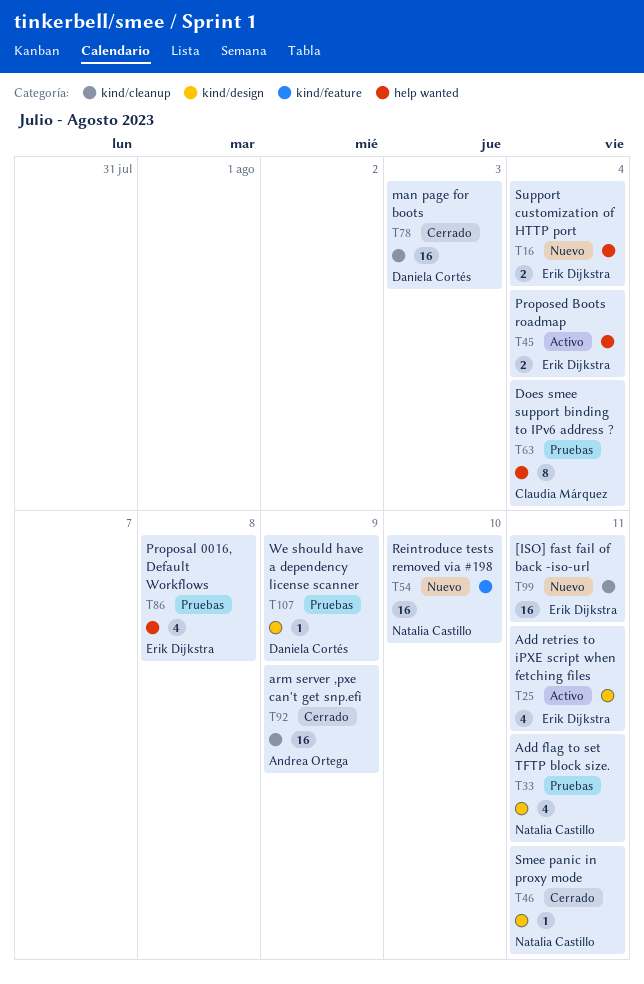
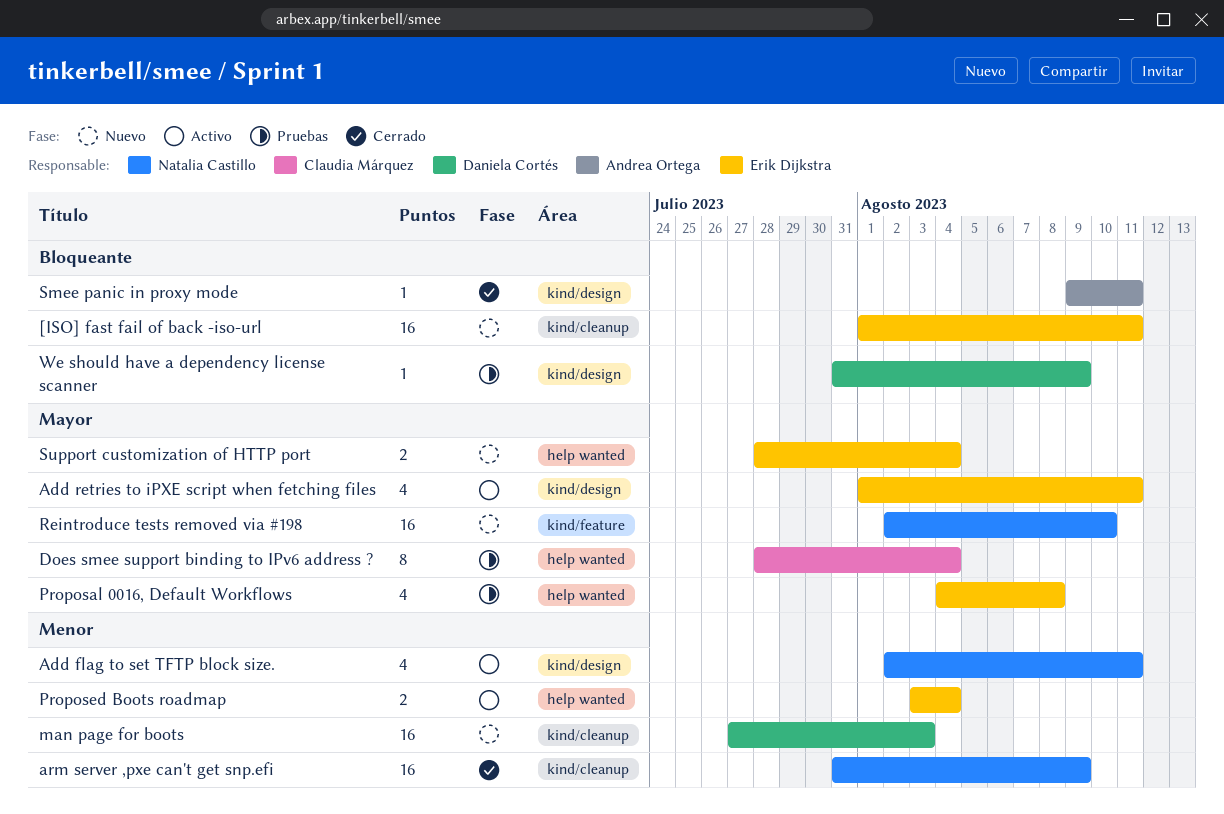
Add flag to set TFTP block size., status: Pruebas -> Activo
arm server ,pxe can't get snp.efi, owner: Andrea Ortega -> Natalia Castillo
man page for boots, status: Cerrado -> Nuevo
Smee panic in proxy mode, owner: Natalia Castillo -> Andrea Ortega

